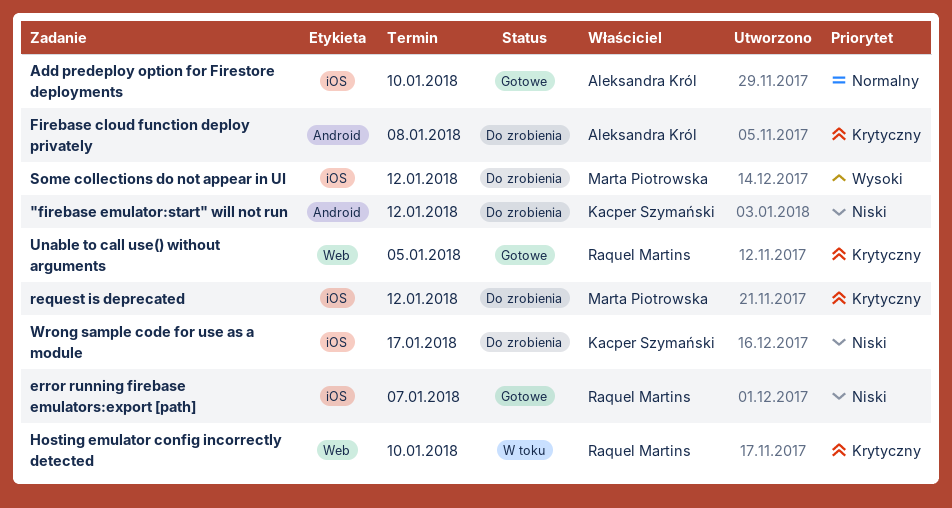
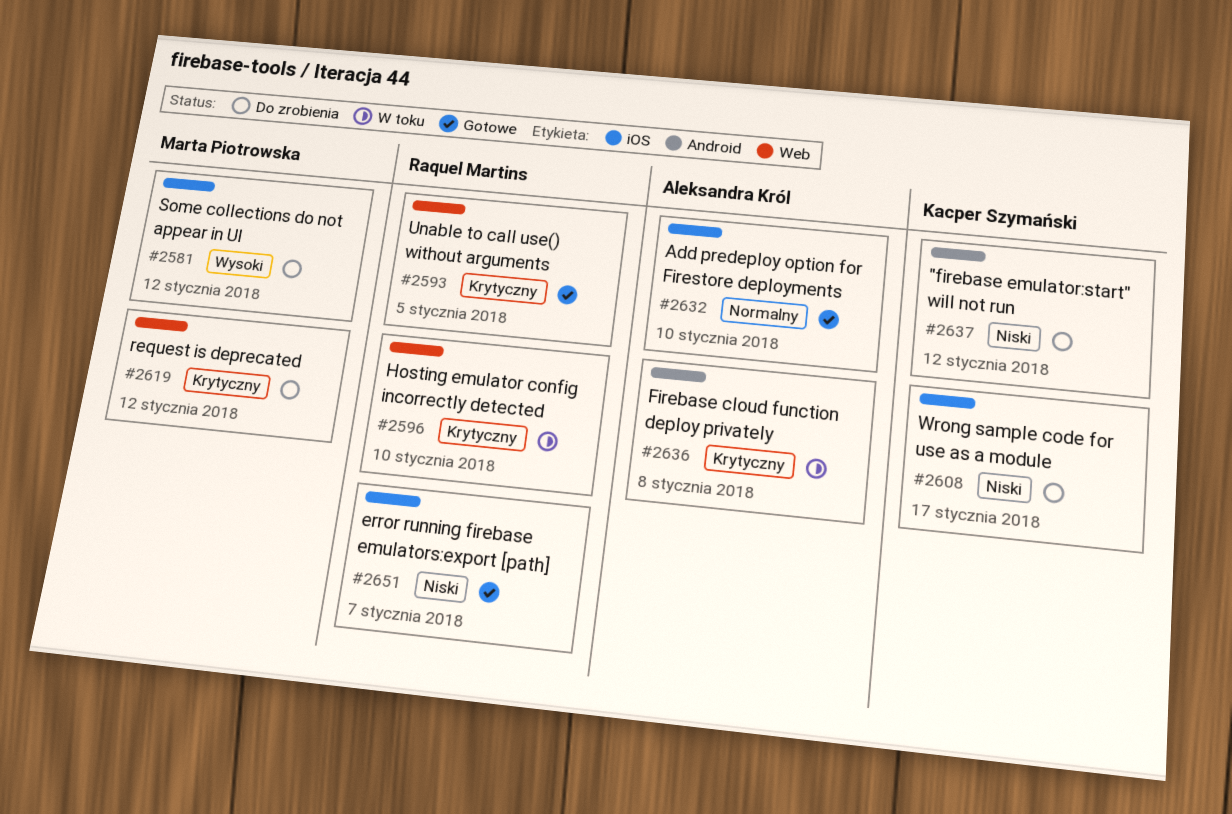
Firebase cloud function deploy privately, status: Do zrobienia -> W toku
request is deprecated, label: iOS -> Web

